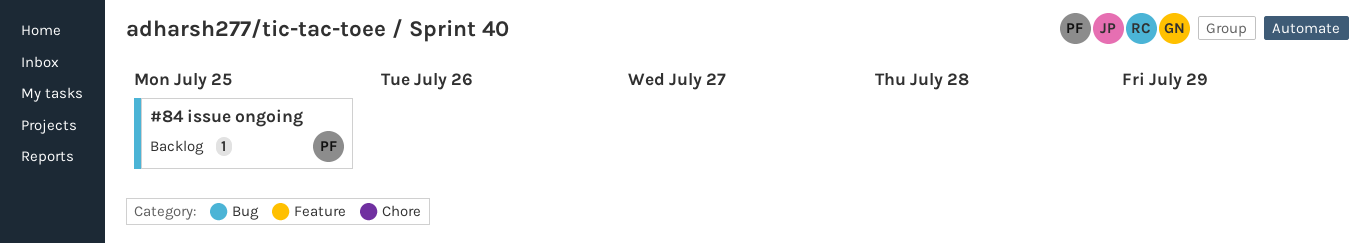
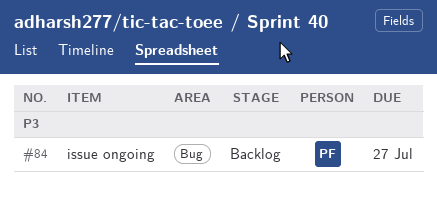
#84, due: Jul 25 -> Jul 27

